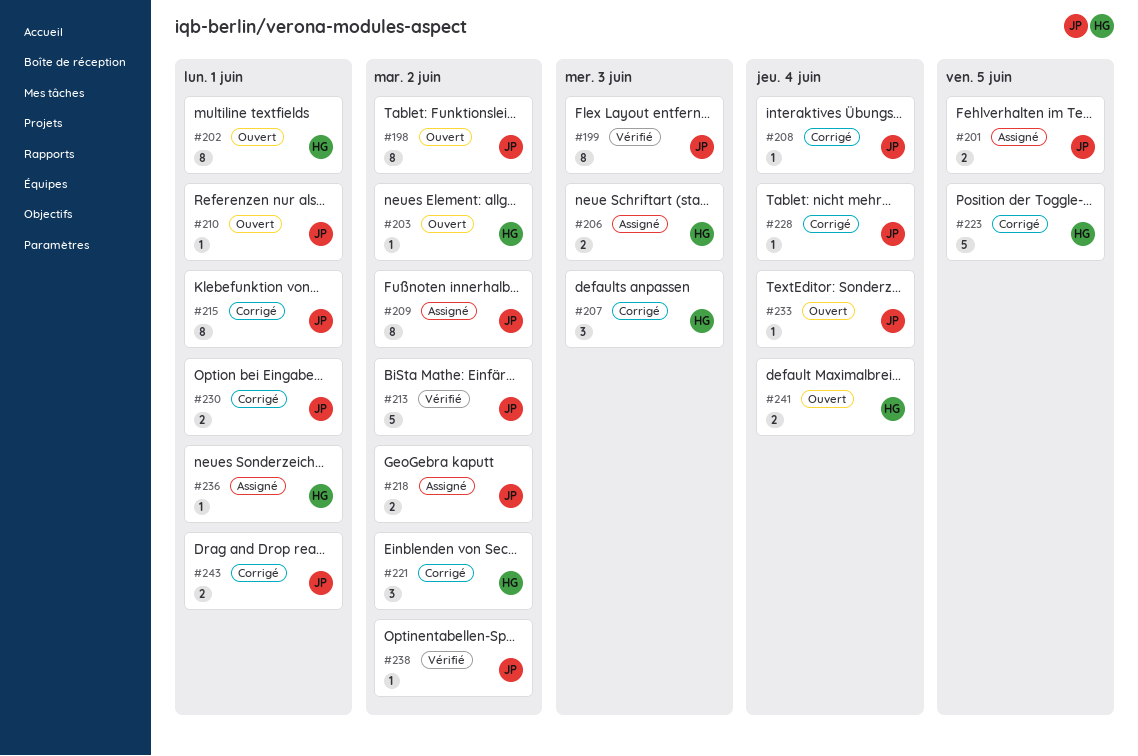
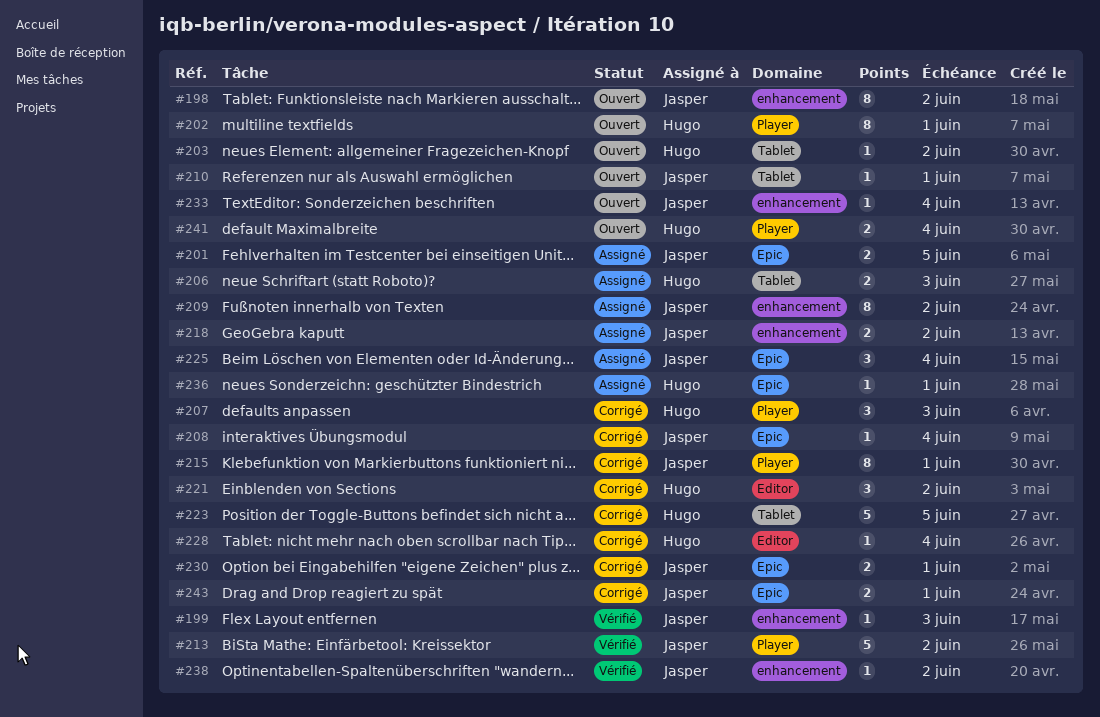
#199, estimate: 8 -> 1
#225: none -> present
#228, owner: Jasper -> Hugo

